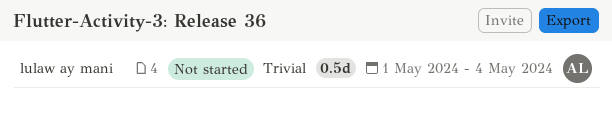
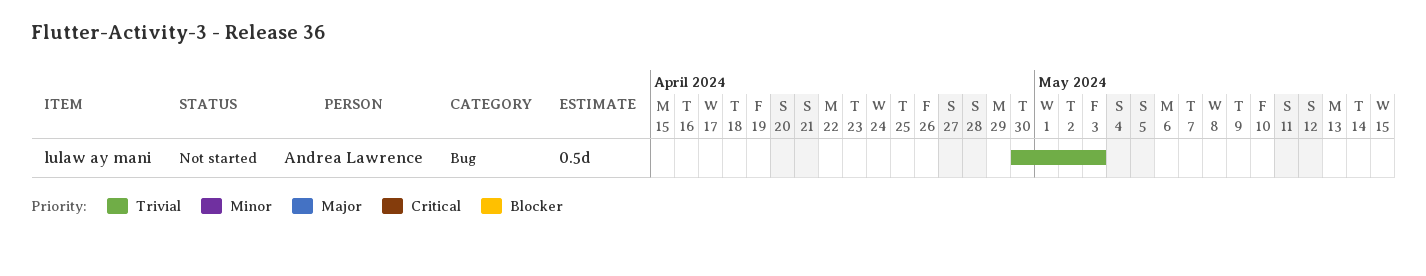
lulaw ay mani, start: May 1 -> Apr 30
lulaw ay mani, due: May 4 -> May 3

